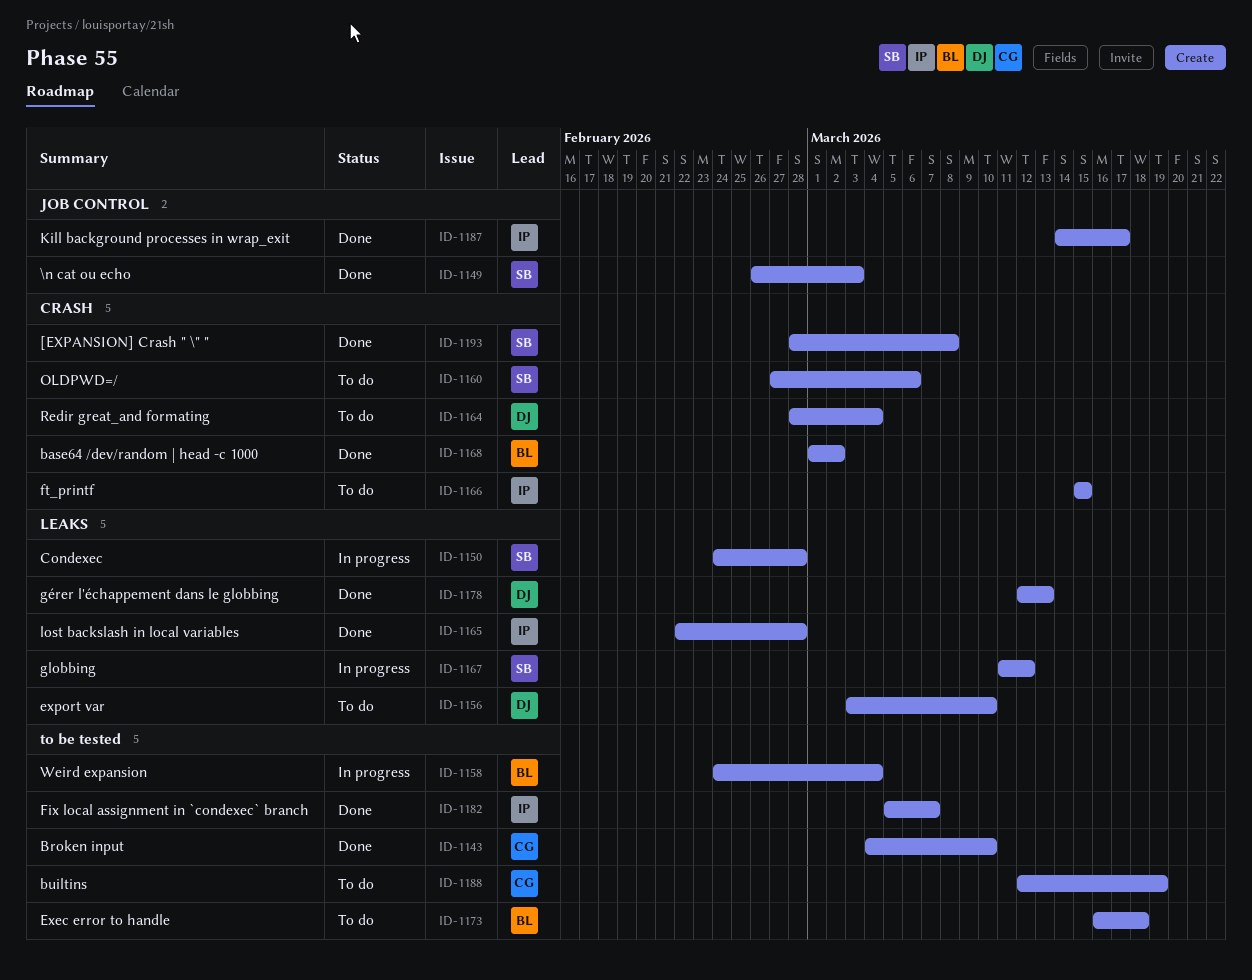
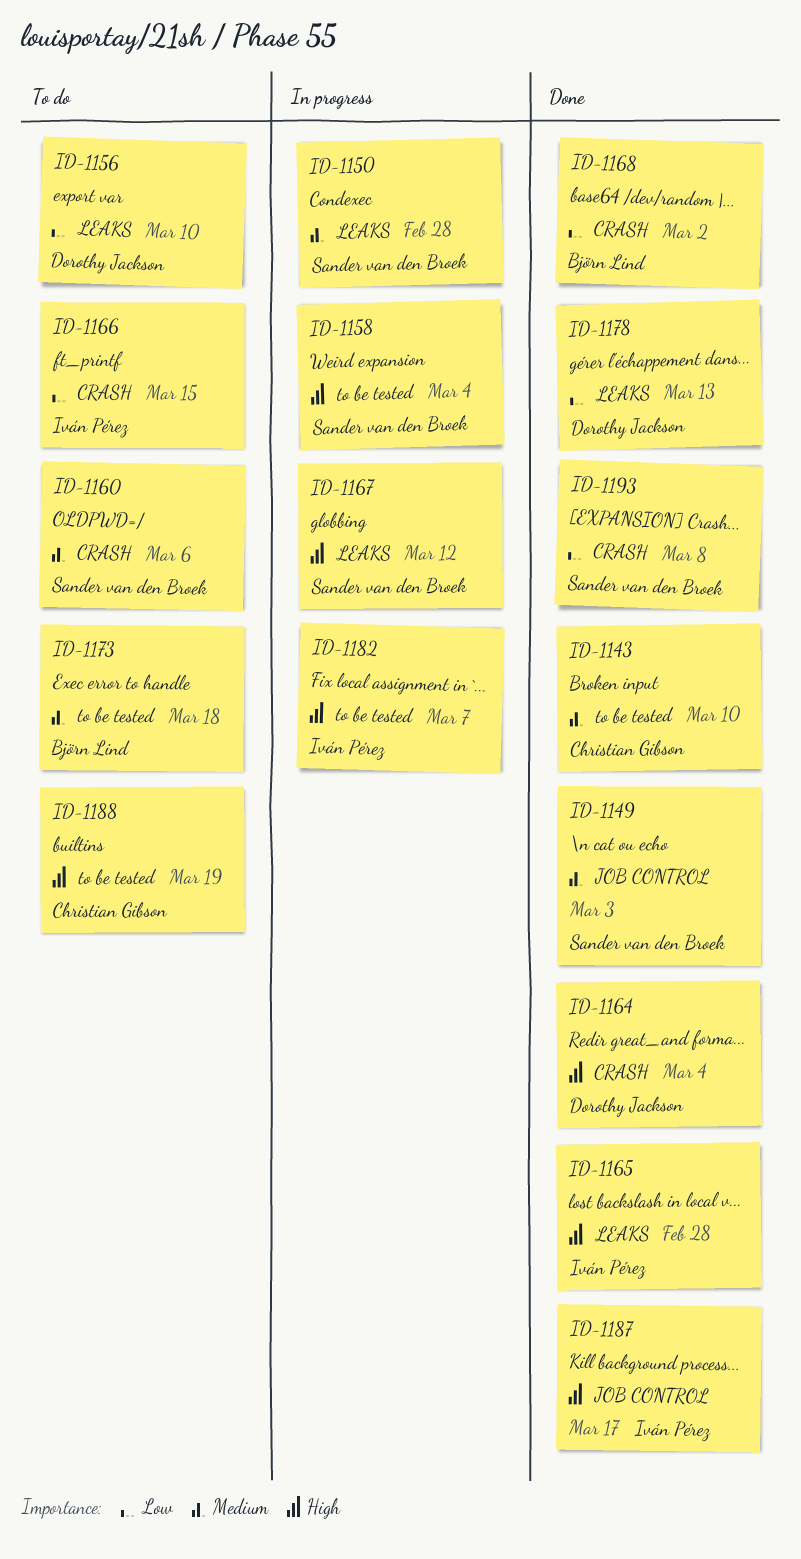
ID-1158, owner: Björn Lind -> Sander van den Broek
ID-1164, status: To do -> Done
ID-1182, status: Done -> In progress

